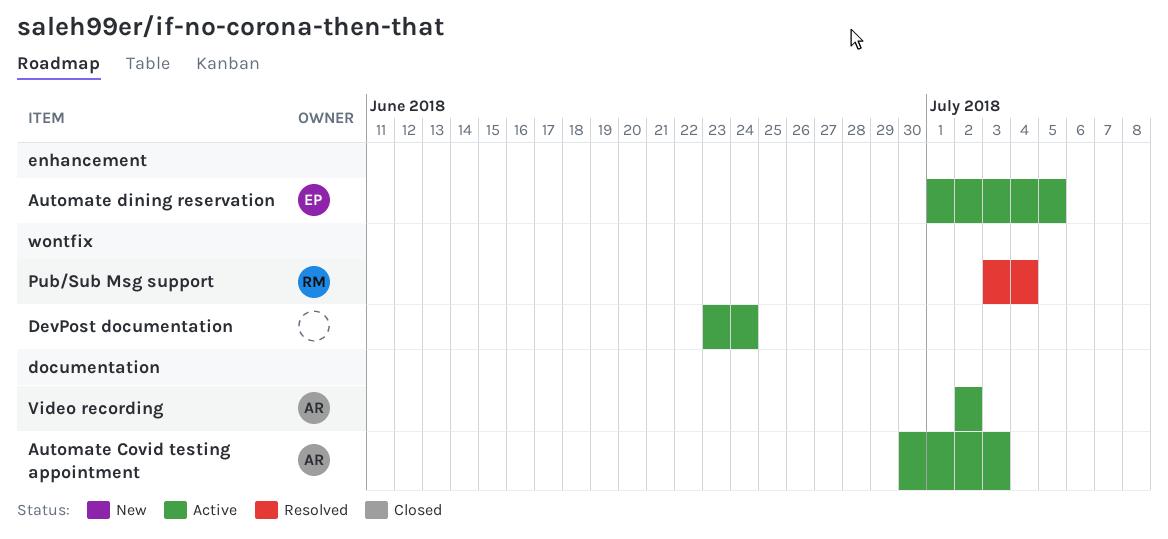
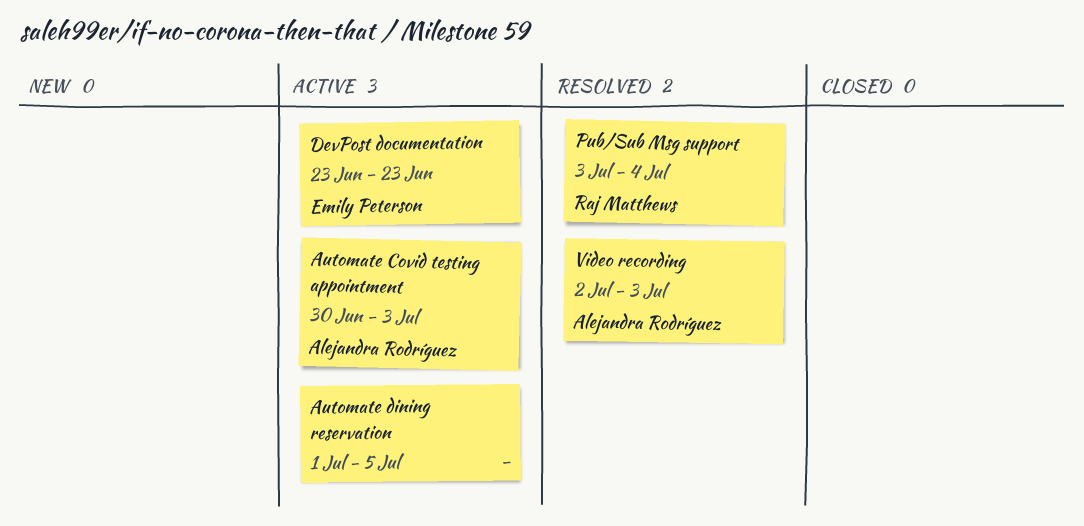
Automate dining reservation, owner: Emily Peterson -> none
DevPost documentation, owner: none -> Emily Peterson
DevPost documentation, due: Jun 24 -> Jun 23
Video recording, status: Active -> Resolved
Video recording, due: Jul 2 -> Jul 3

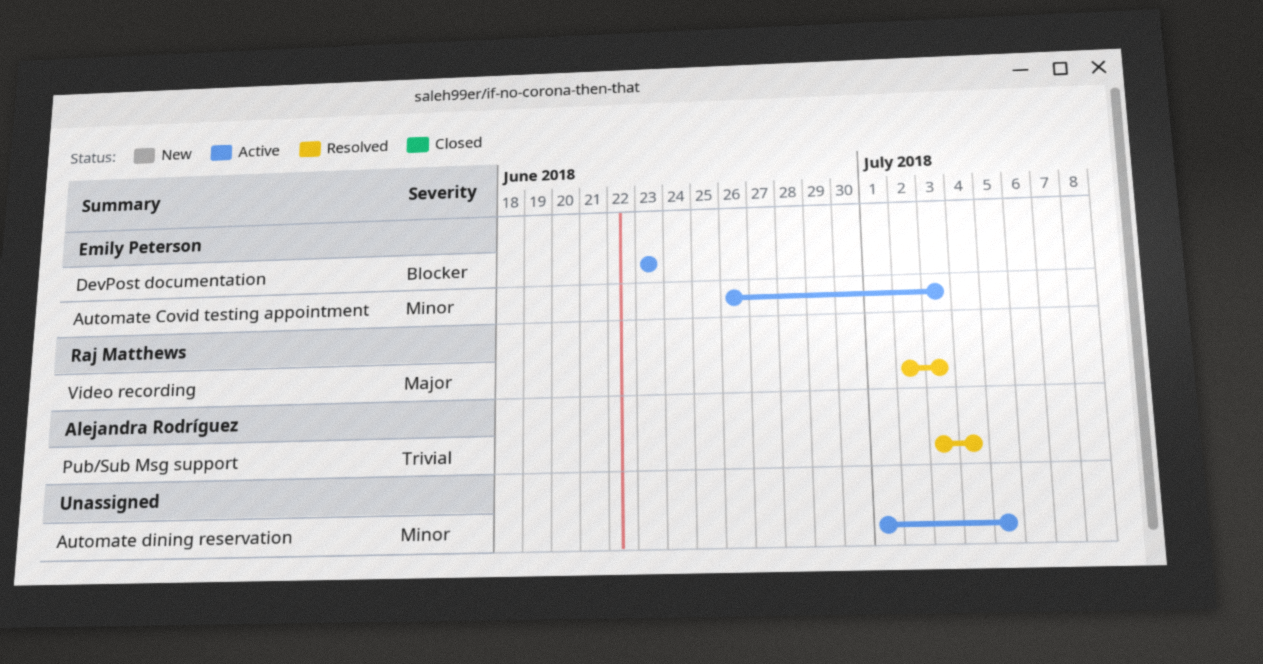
Automate Covid testing appointment, owner: Alejandra Rodríguez -> Emily Peterson
Automate Covid testing appointment, start: Jun 30 -> Jun 26
Pub/Sub Msg support, owner: Raj Matthews -> Alejandra Rodríguez
Video recording, owner: Alejandra Rodríguez -> Raj Matthews

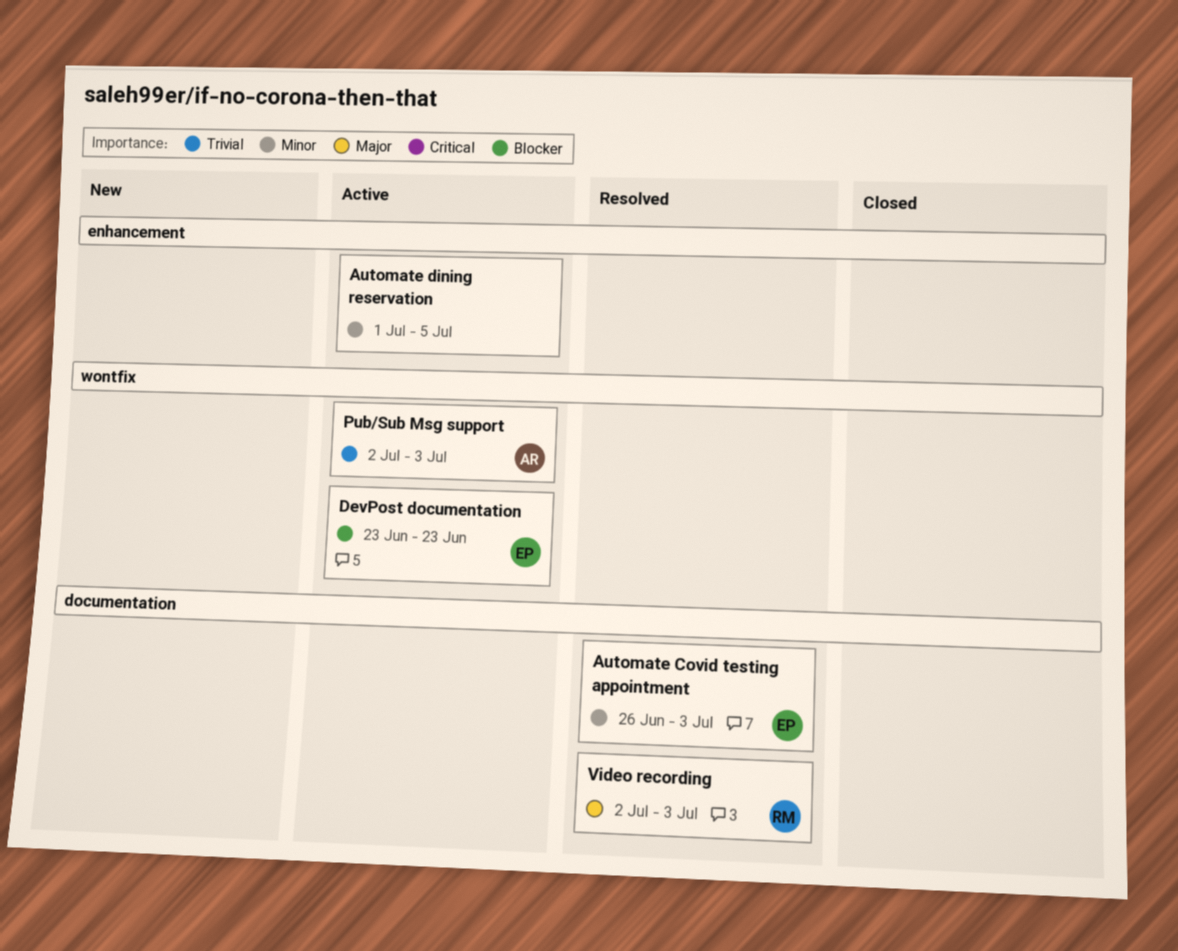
Automate Covid testing appointment, status: Active -> Resolved
Pub/Sub Msg support, status: Resolved -> Active
Pub/Sub Msg support, start: Jul 3 -> Jul 2
Pub/Sub Msg support, due: Jul 4 -> Jul 3

